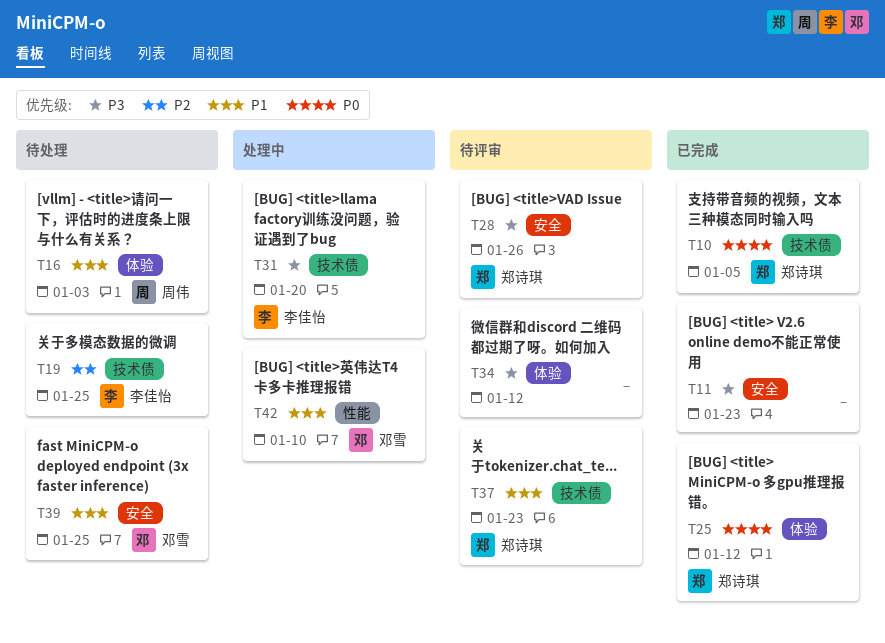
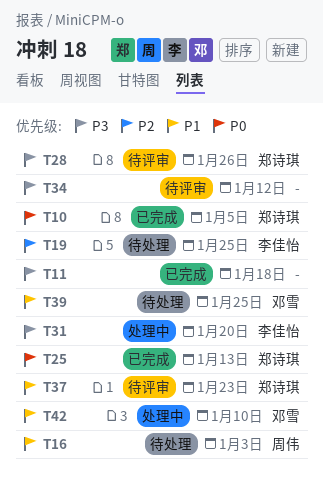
T11, due: Jan 23 -> Jan 18
T25, due: Jan 12 -> Jan 13

